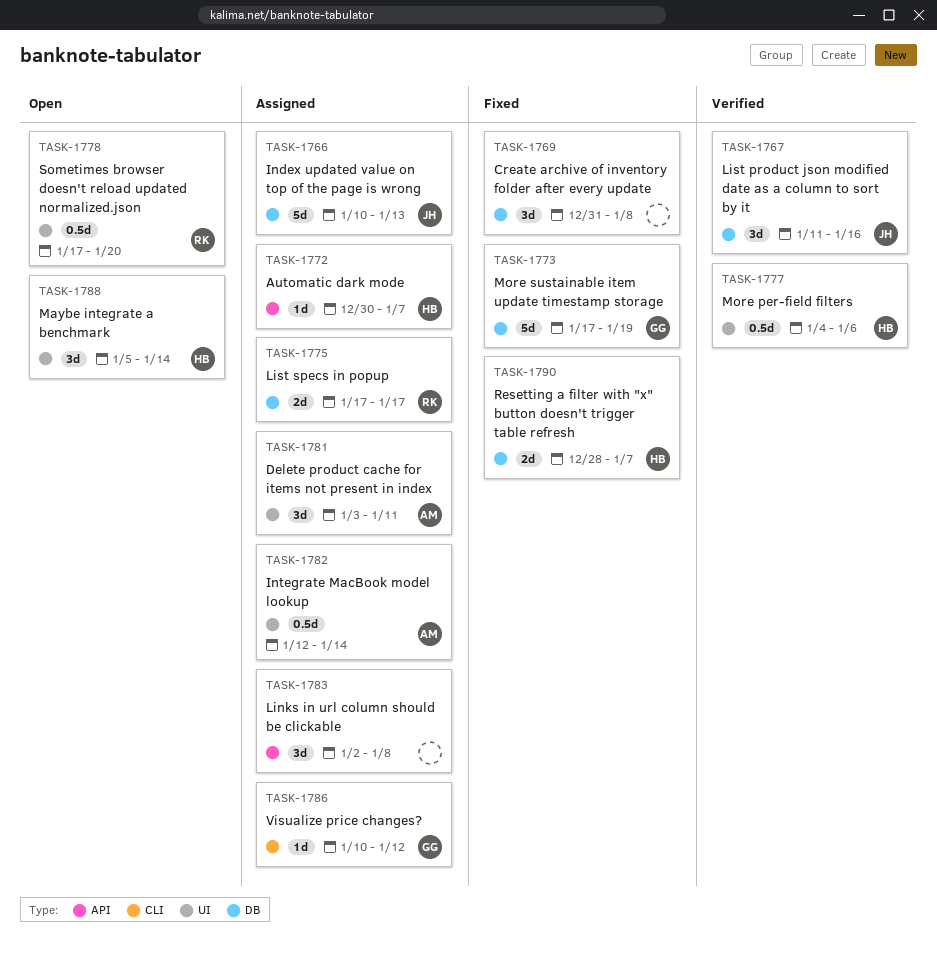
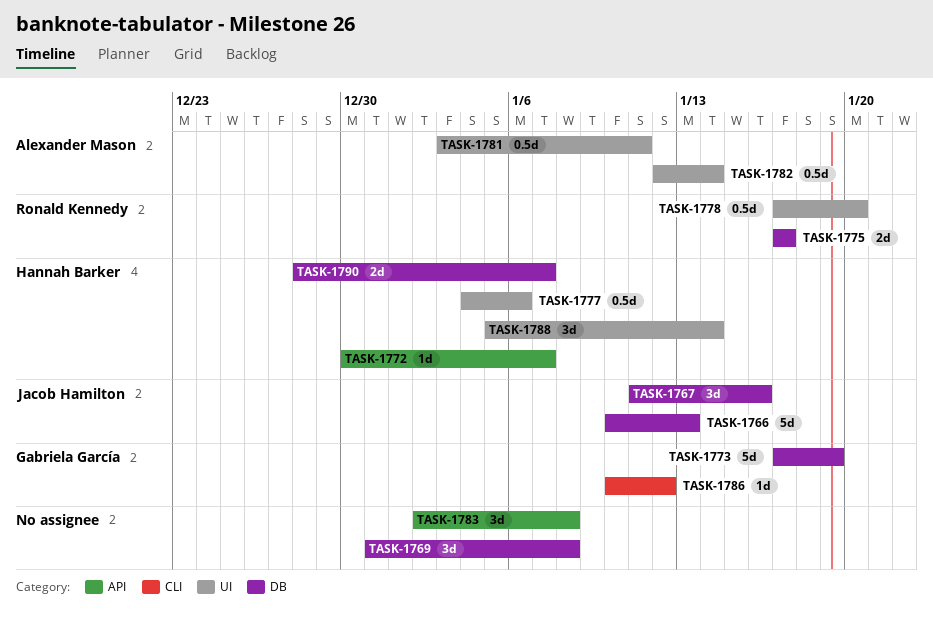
TASK-1781, estimate: 3d -> 0.5d

